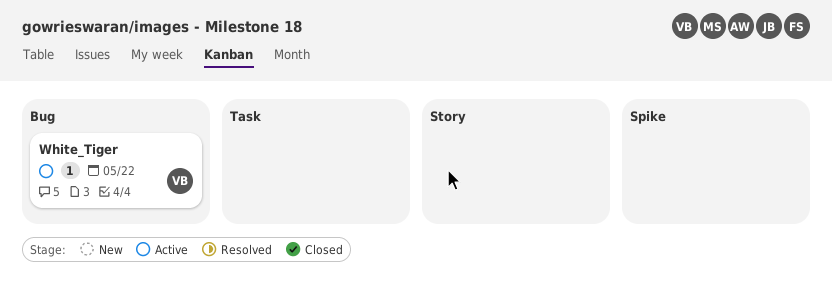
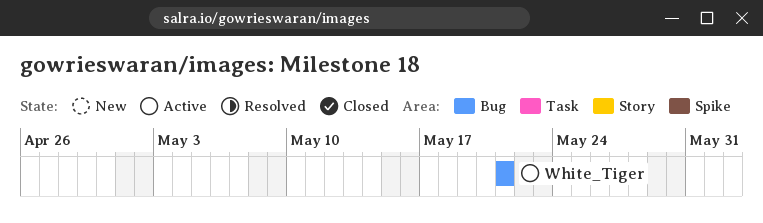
White_Tiger, due: May 22 -> May 21

